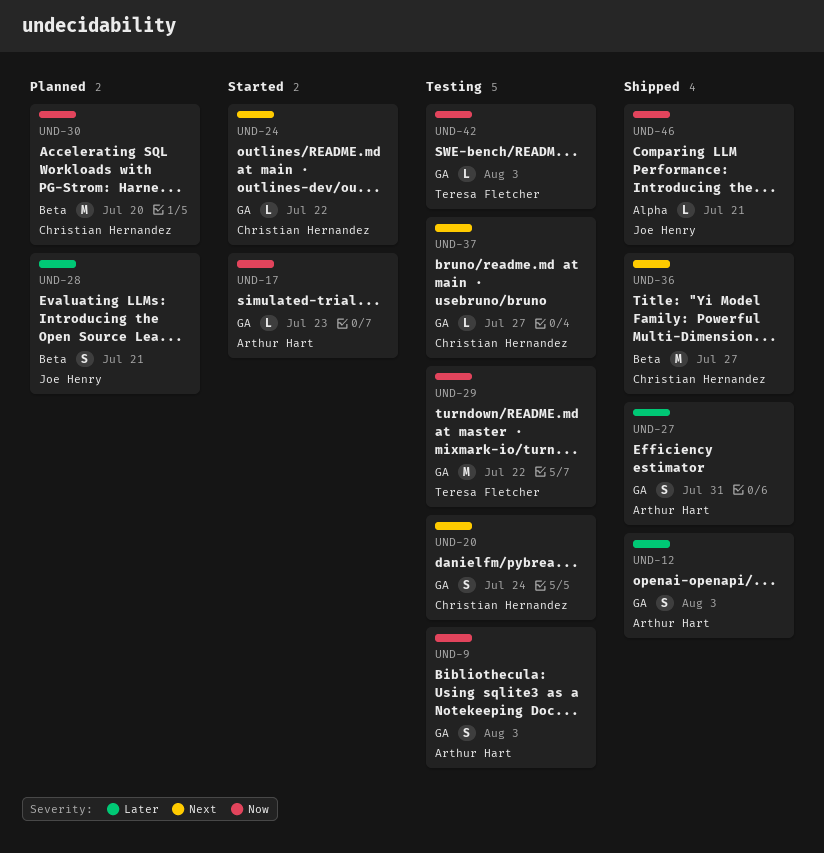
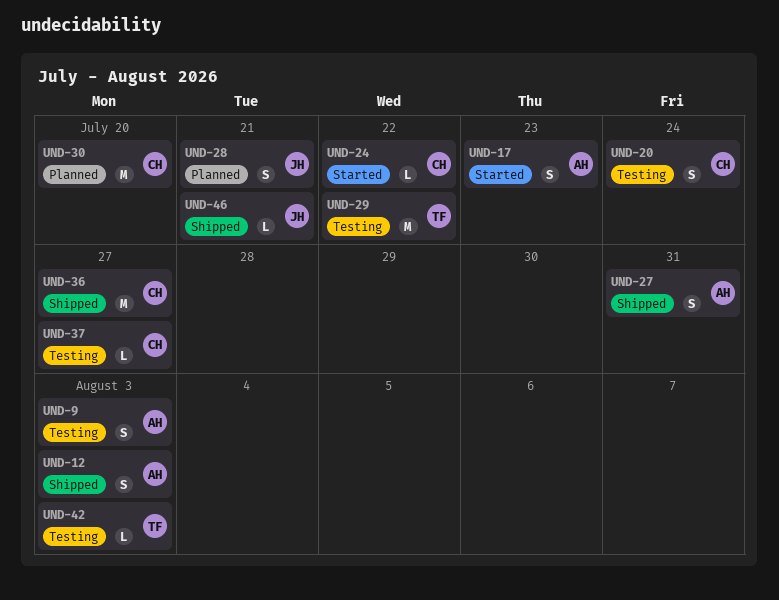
UND-17, estimate: L -> S

